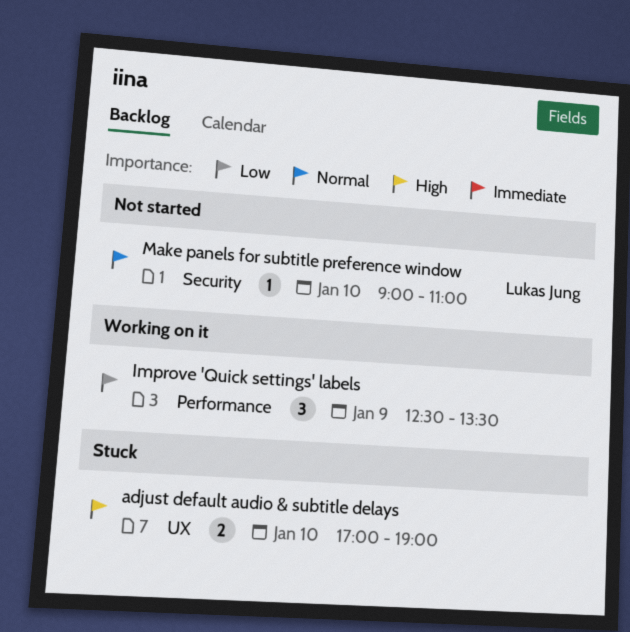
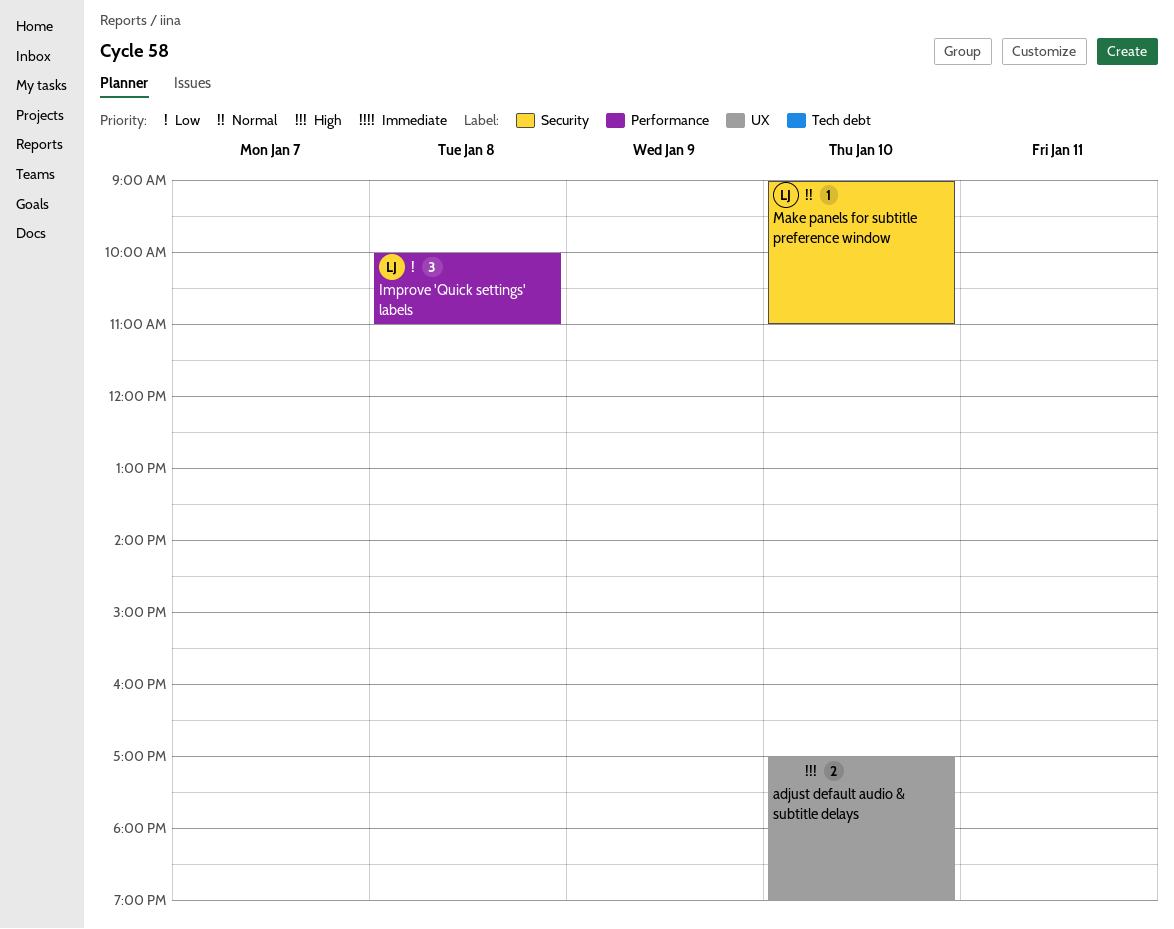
Improve 'Quick settings' labels, owner: none -> Lukas Jung
Improve 'Quick settings' labels, day: Jan 9 -> Jan 8
Improve 'Quick settings' labels, begins: 12:30 -> 10:00
Improve 'Quick settings' labels, ends: 13:30 -> 11:00

